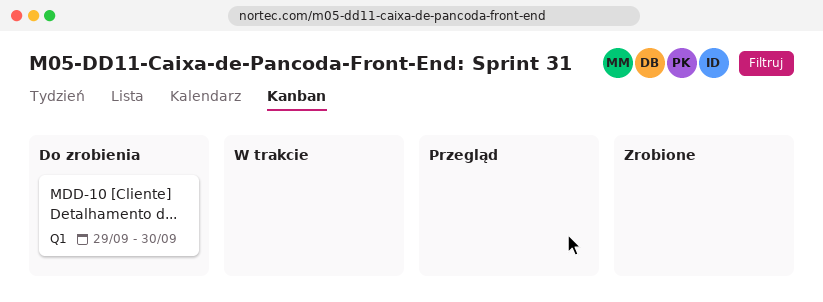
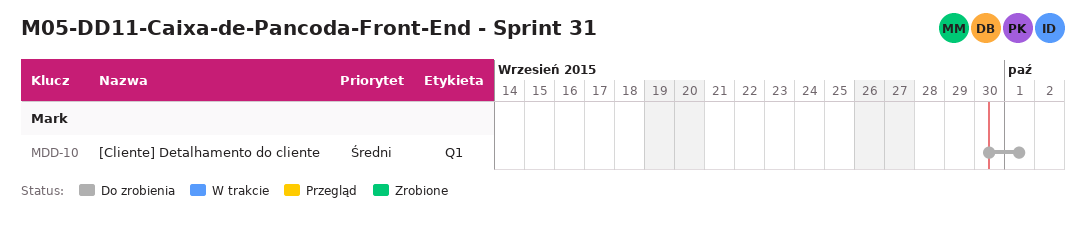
MDD-10, start: Sep 29 -> Sep 30
MDD-10, due: Sep 30 -> Oct 1

